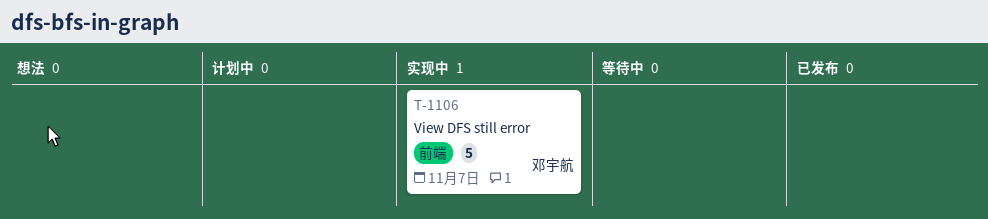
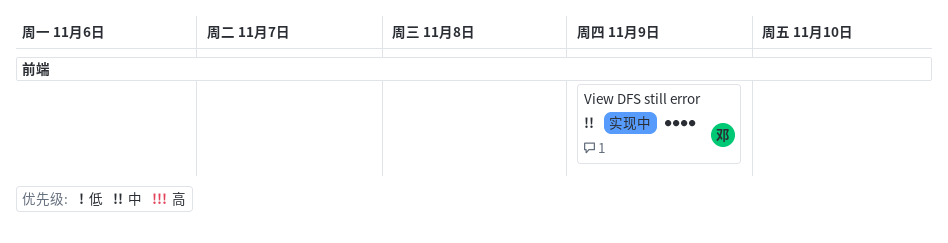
View DFS still error, estimate: 5 -> 4
View DFS still error, due: Nov 7 -> Nov 9

